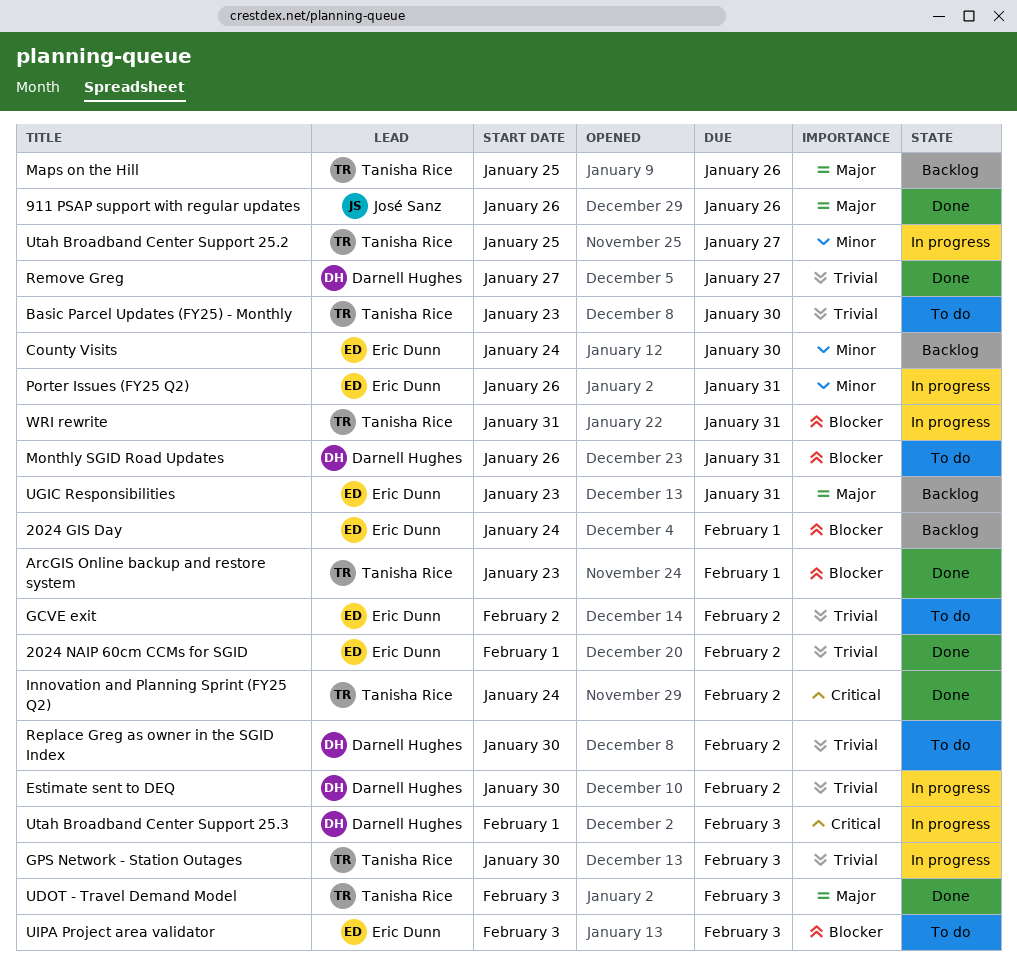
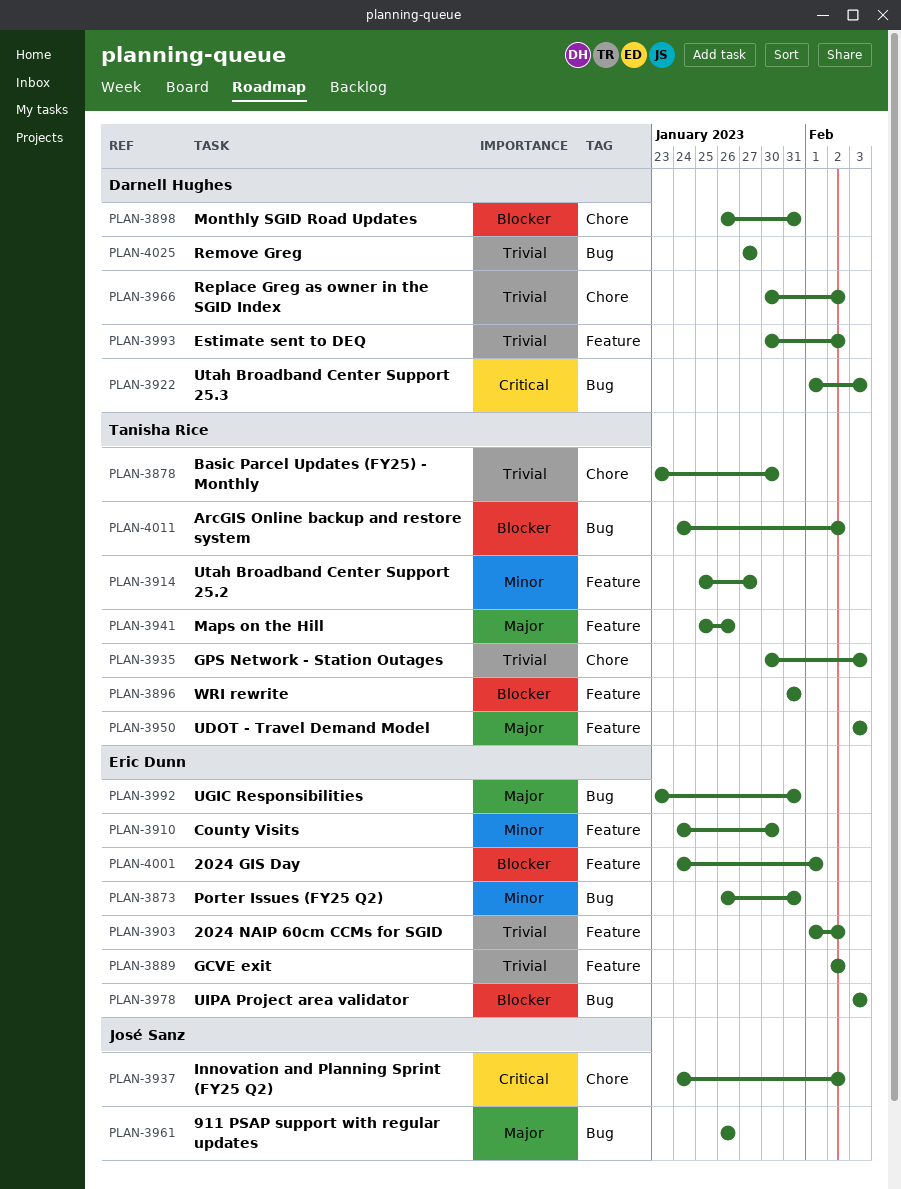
ArcGIS Online backup and restore system, start: Jan 23 -> Jan 24
ArcGIS Online backup and restore system, due: Feb 1 -> Feb 2
Innovation and Planning Sprint (FY25 Q2), owner: Tanisha Rice -> José Sanz

